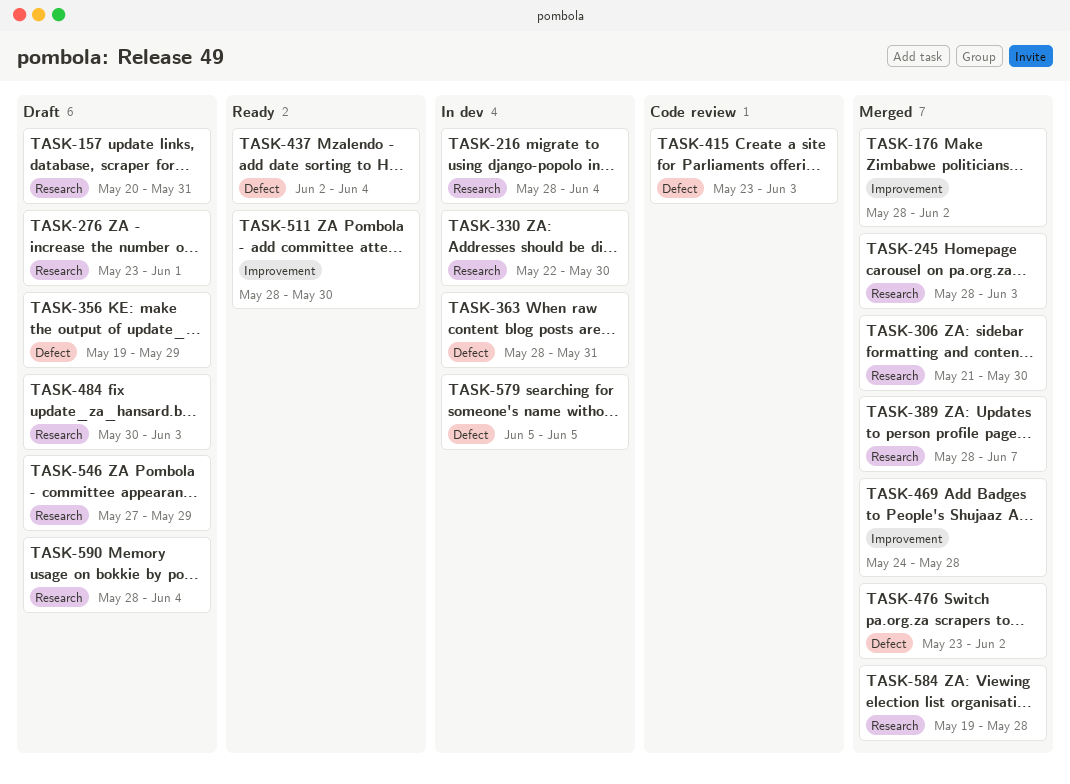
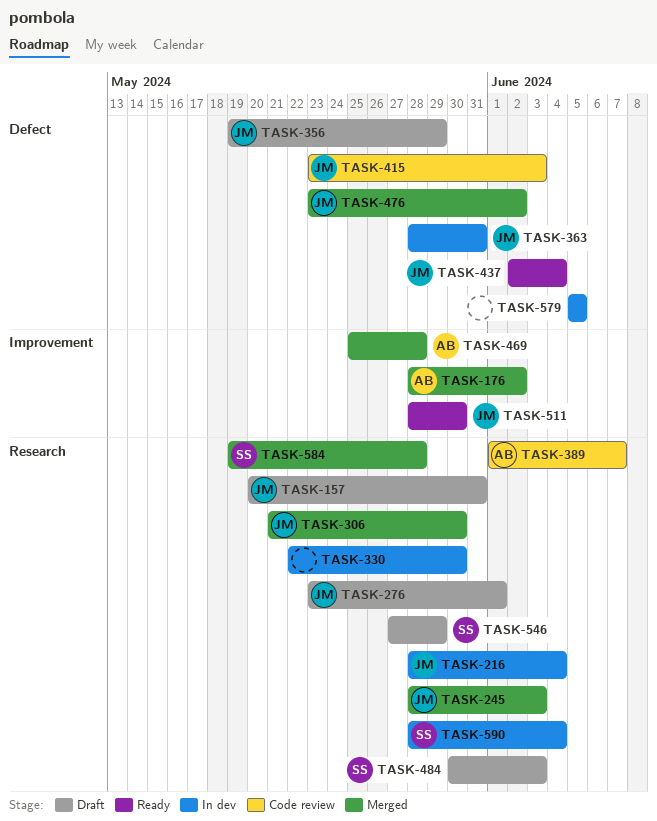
TASK-389, status: Merged -> Code review
TASK-389, start: May 28 -> Jun 1
TASK-469, start: May 24 -> May 25
TASK-590, status: Draft -> In dev

